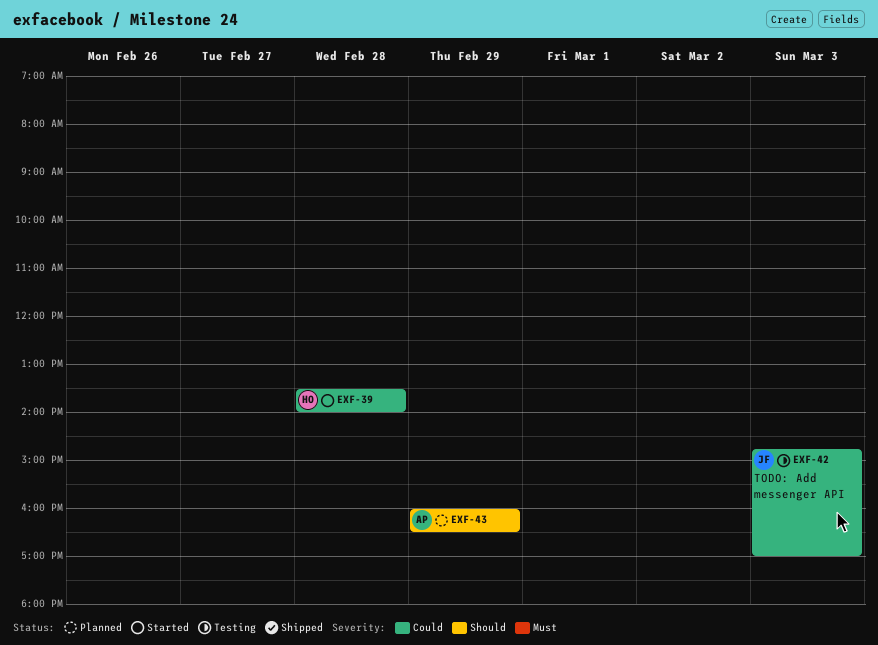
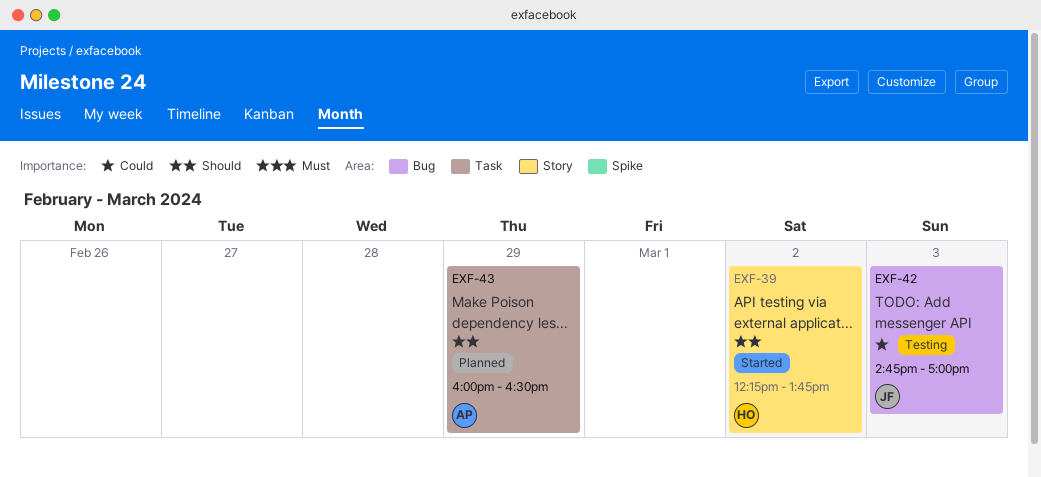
EXF-39, priority: Could -> Should
EXF-39, day: Feb 28 -> Mar 2
EXF-39, begins: 13:30 -> 12:15
EXF-39, ends: 14:00 -> 13:45

